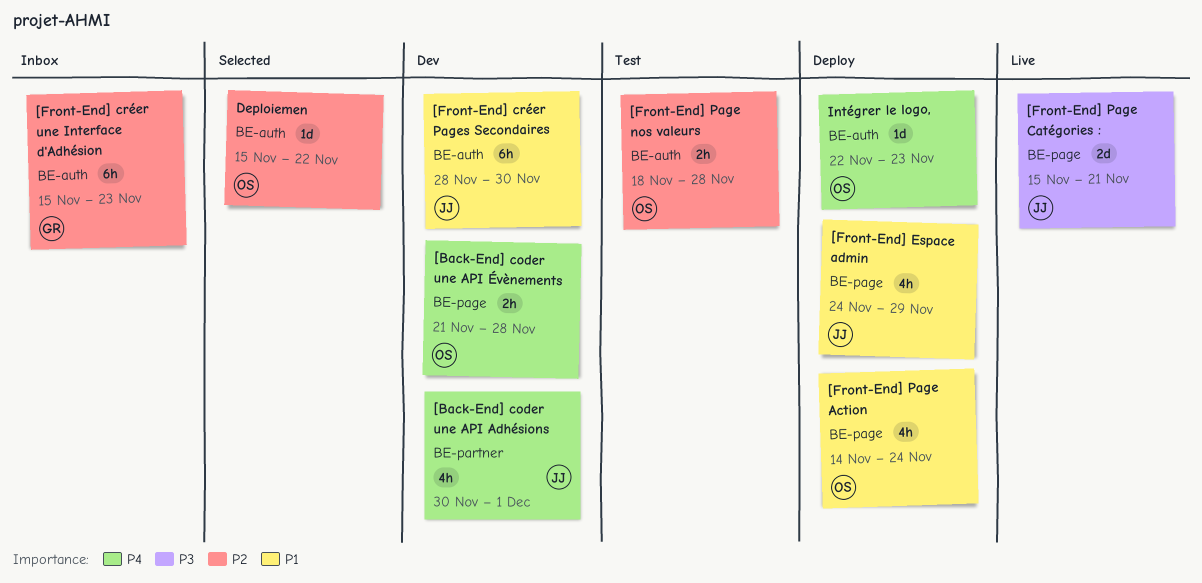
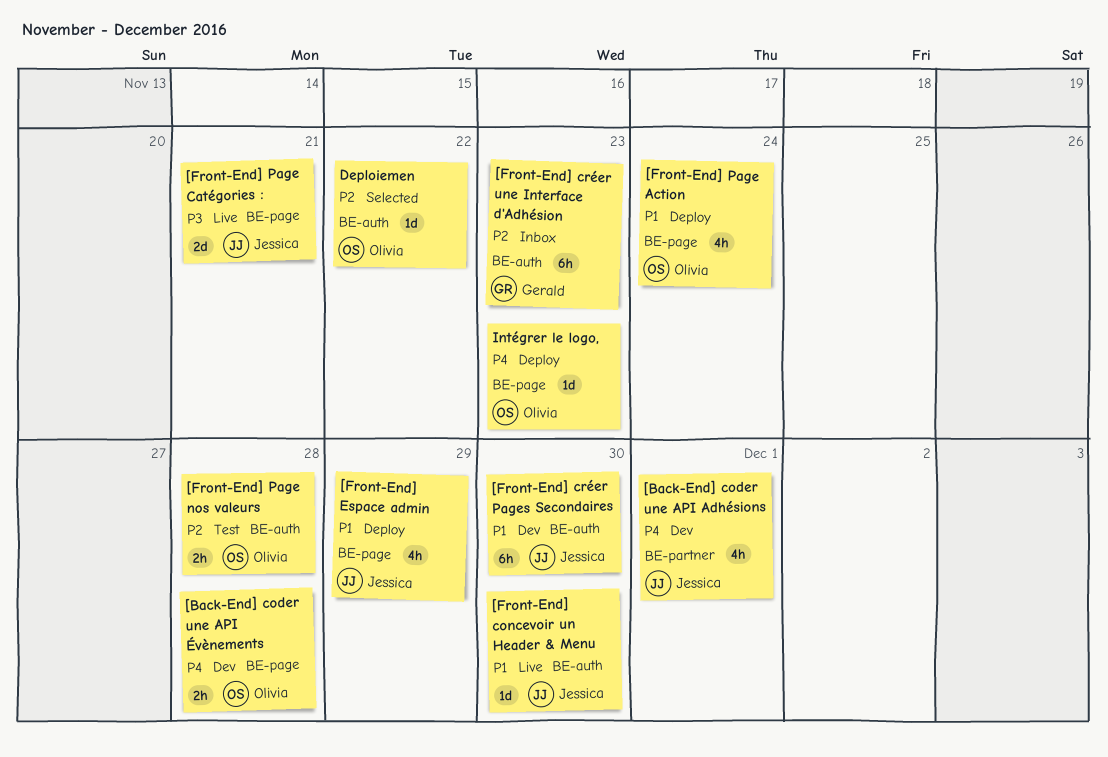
[Front-End] concevoir un Header & Menu: none -> present
Intégrer le logo,, label: BE-auth -> BE-page

